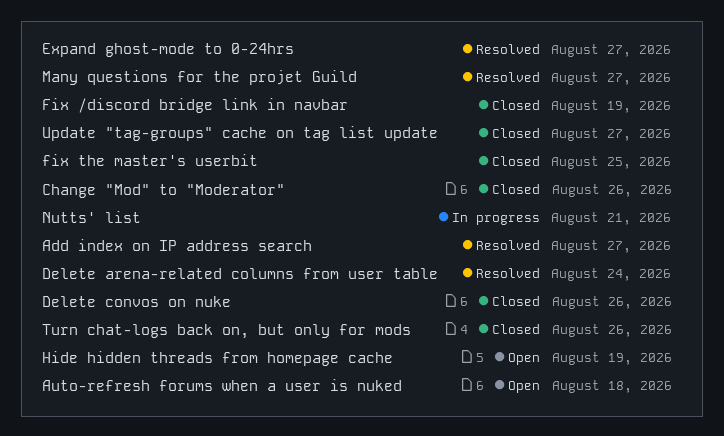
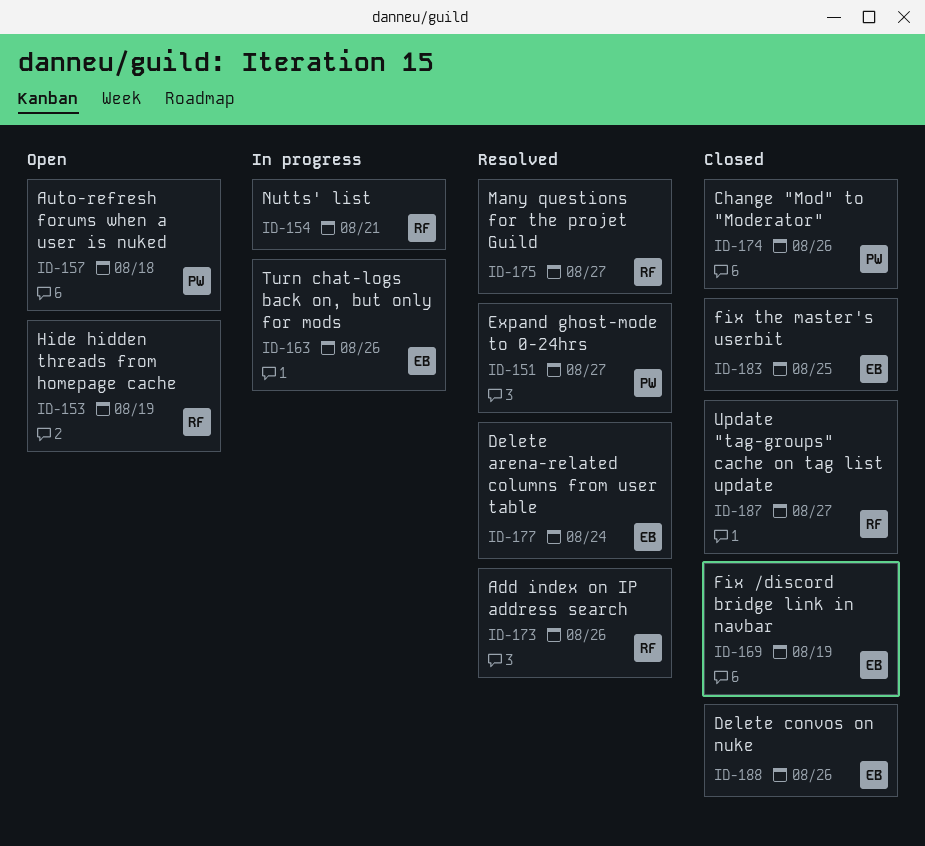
Add index on IP address search, due: Aug 27 -> Aug 26
Turn chat-logs back on, but only for mods, status: Closed -> In progress

